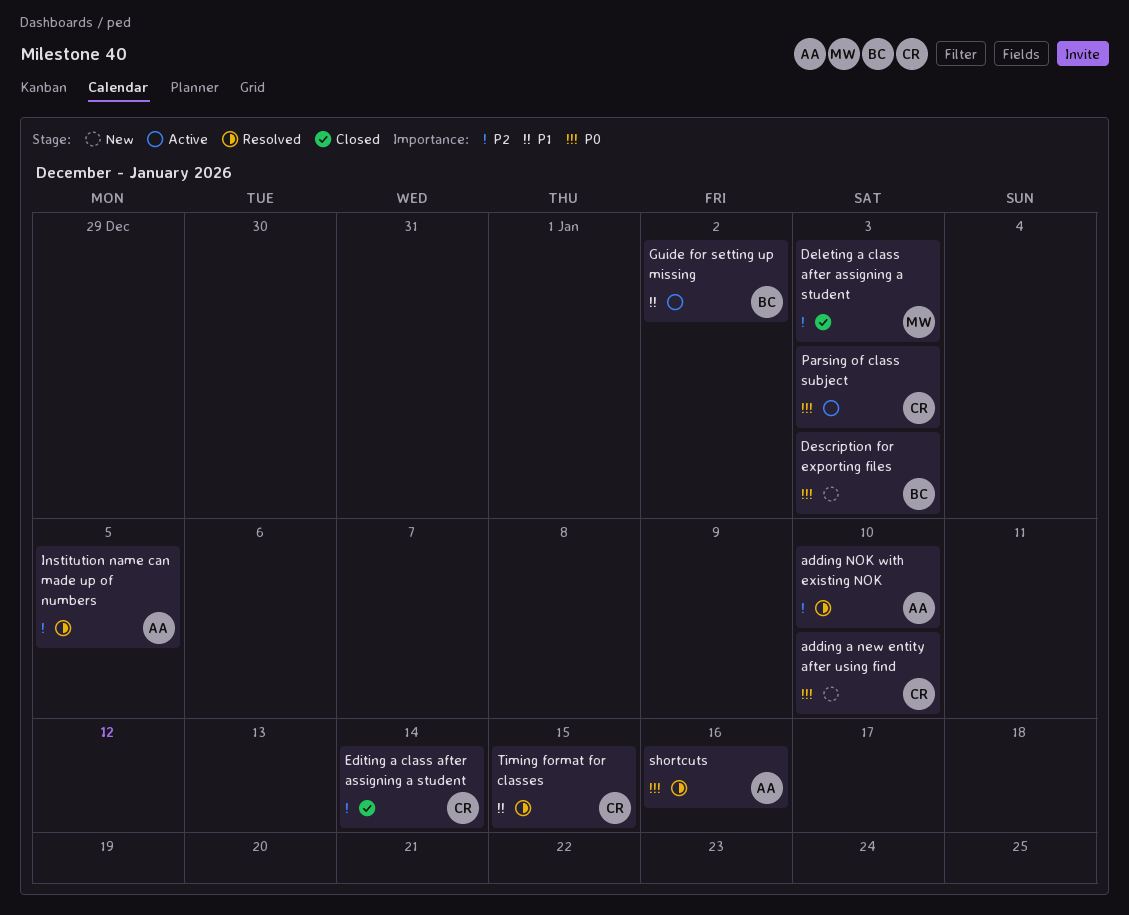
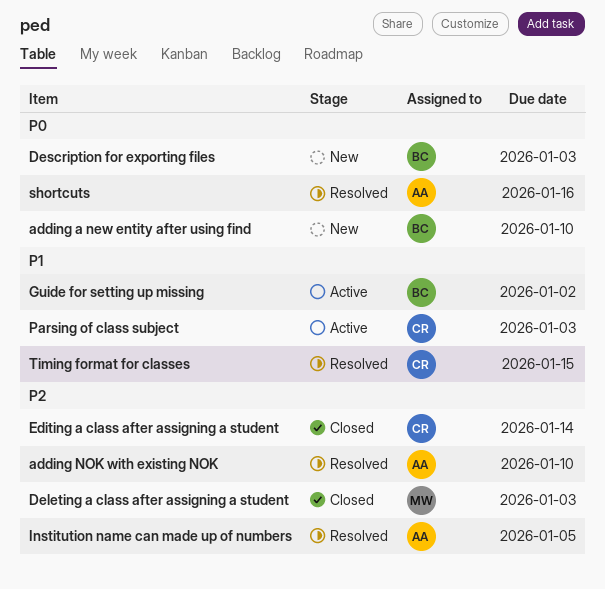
adding a new entity after using find, owner: CR -> BC
Parsing of class subject, priority: P0 -> P1

